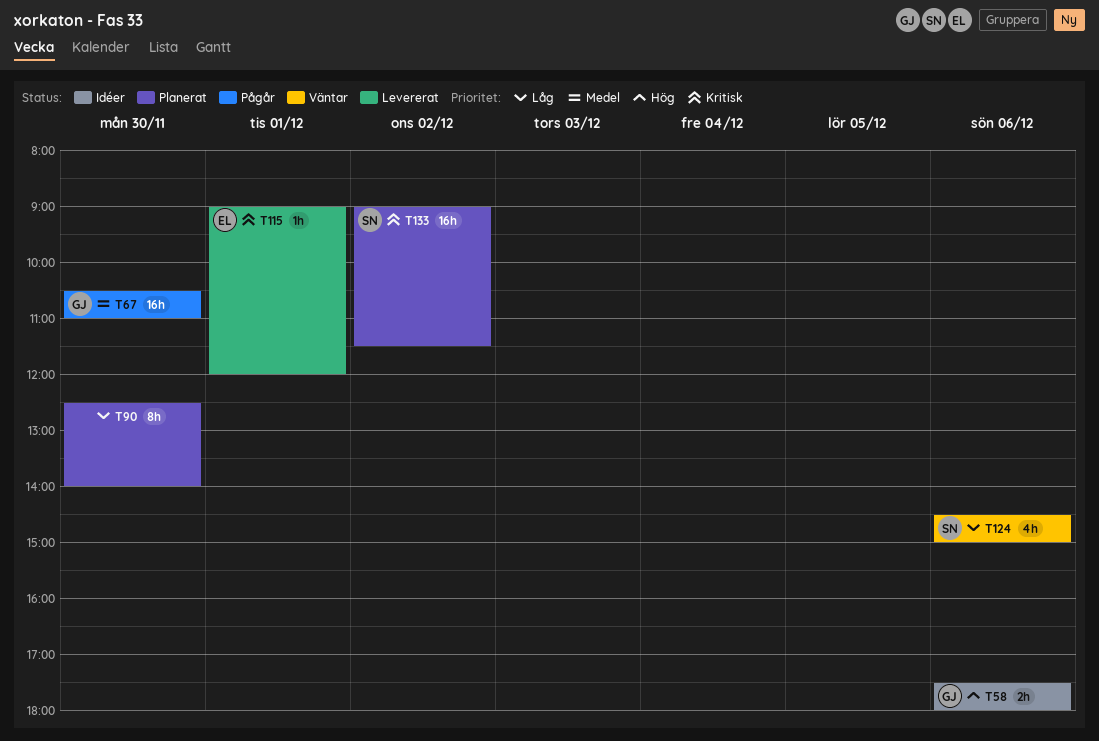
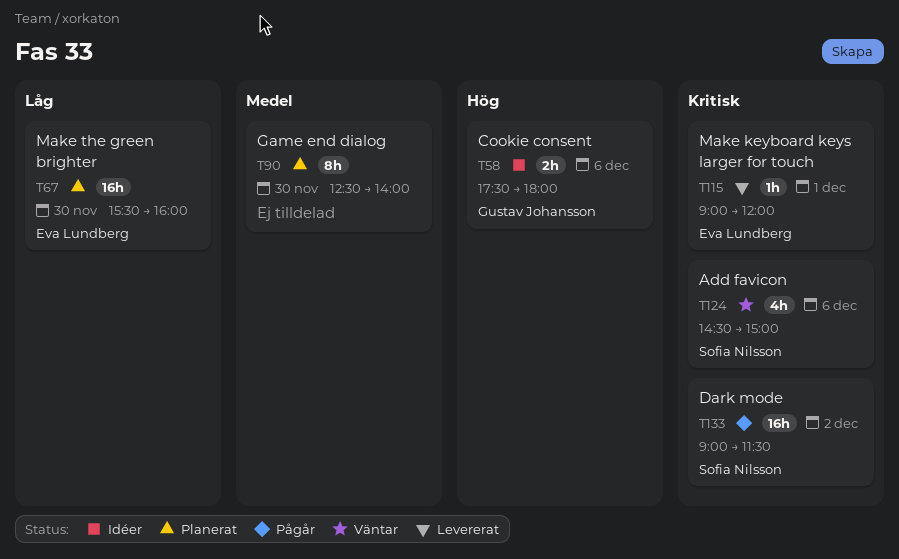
T67, status: Pågår -> Planerat
T67, owner: Gustav Johansson -> Eva Lundberg
T67, priority: Medel -> Låg
T67, begins: 10:30 -> 15:30
T67, ends: 11:00 -> 16:00
T90, priority: Låg -> Medel
T124, priority: Låg -> Kritisk
T133, status: Planerat -> Pågår

